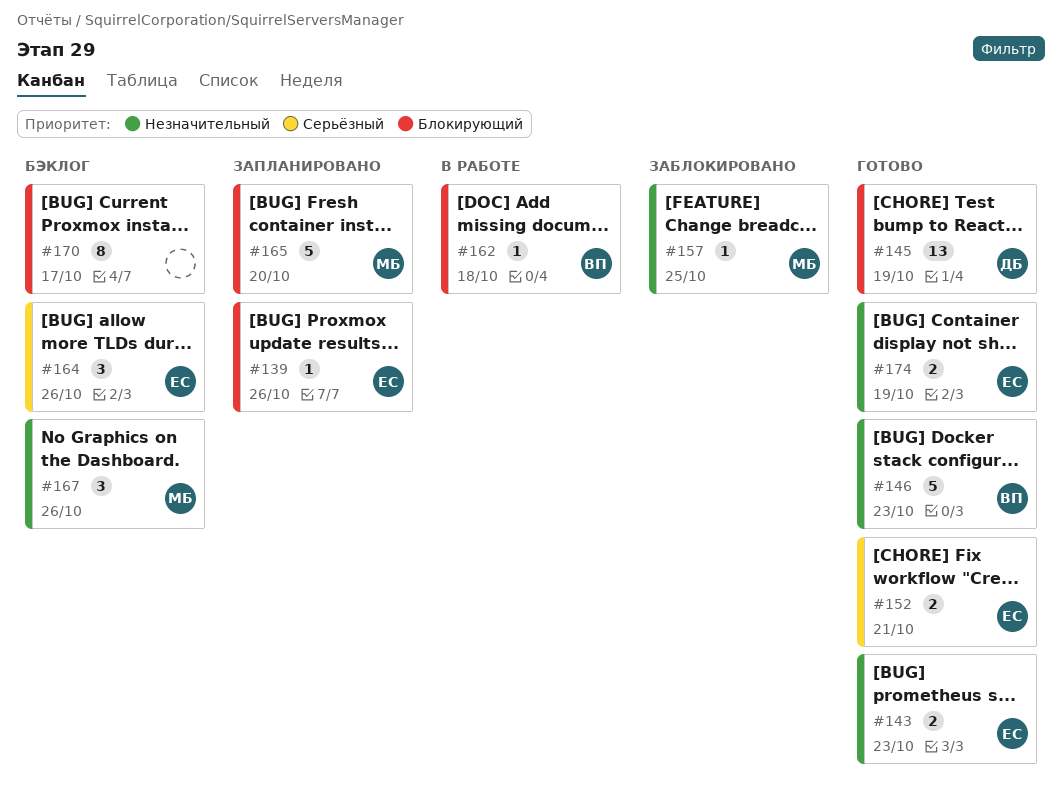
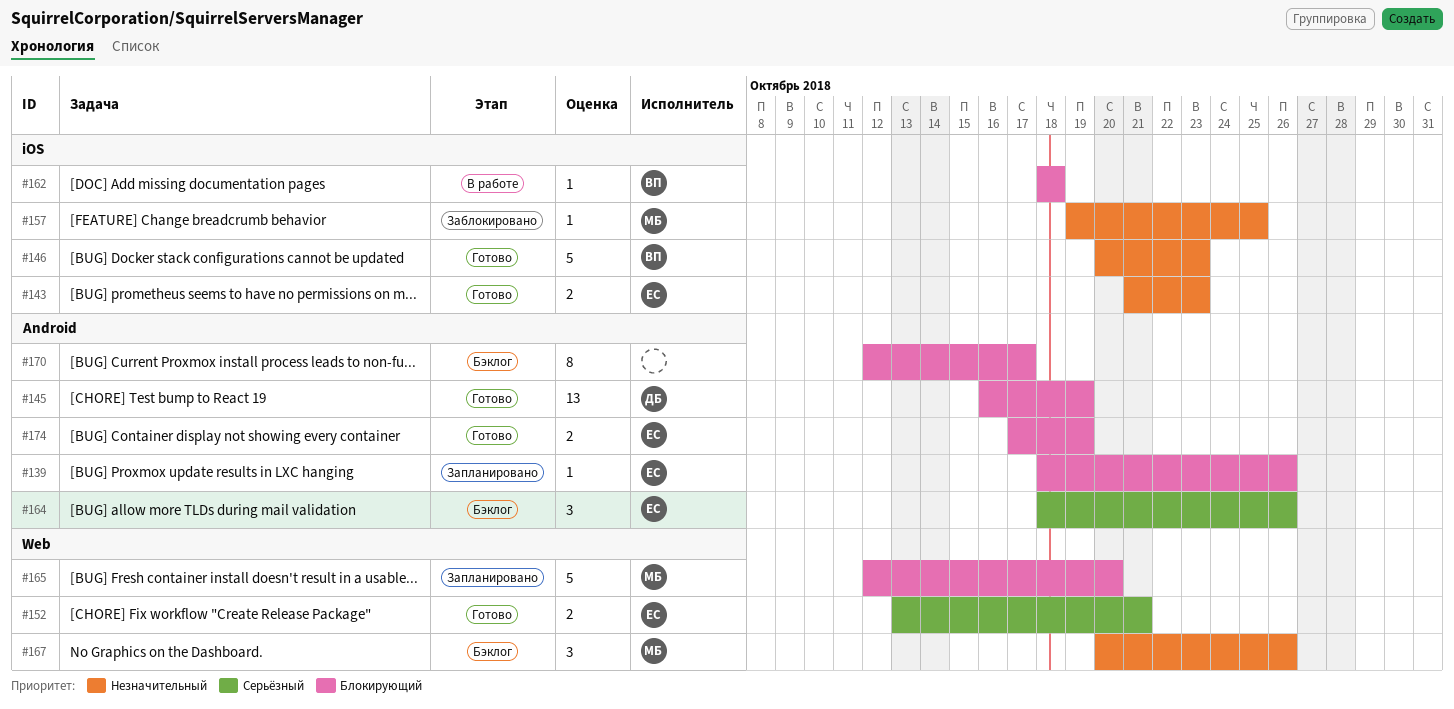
#174, priority: Незначительный -> Блокирующий

